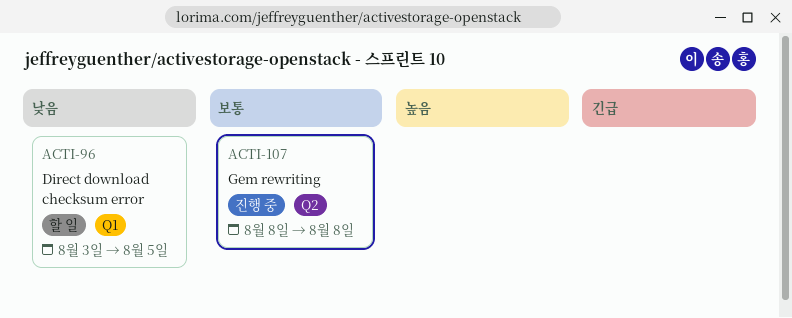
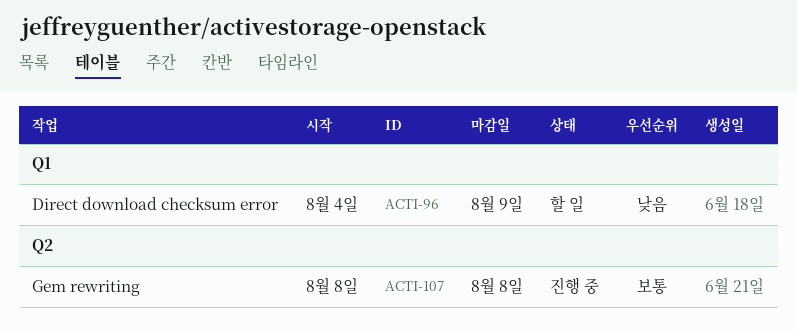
ACTI-96, start: Aug 3 -> Aug 4
ACTI-96, due: Aug 5 -> Aug 9

